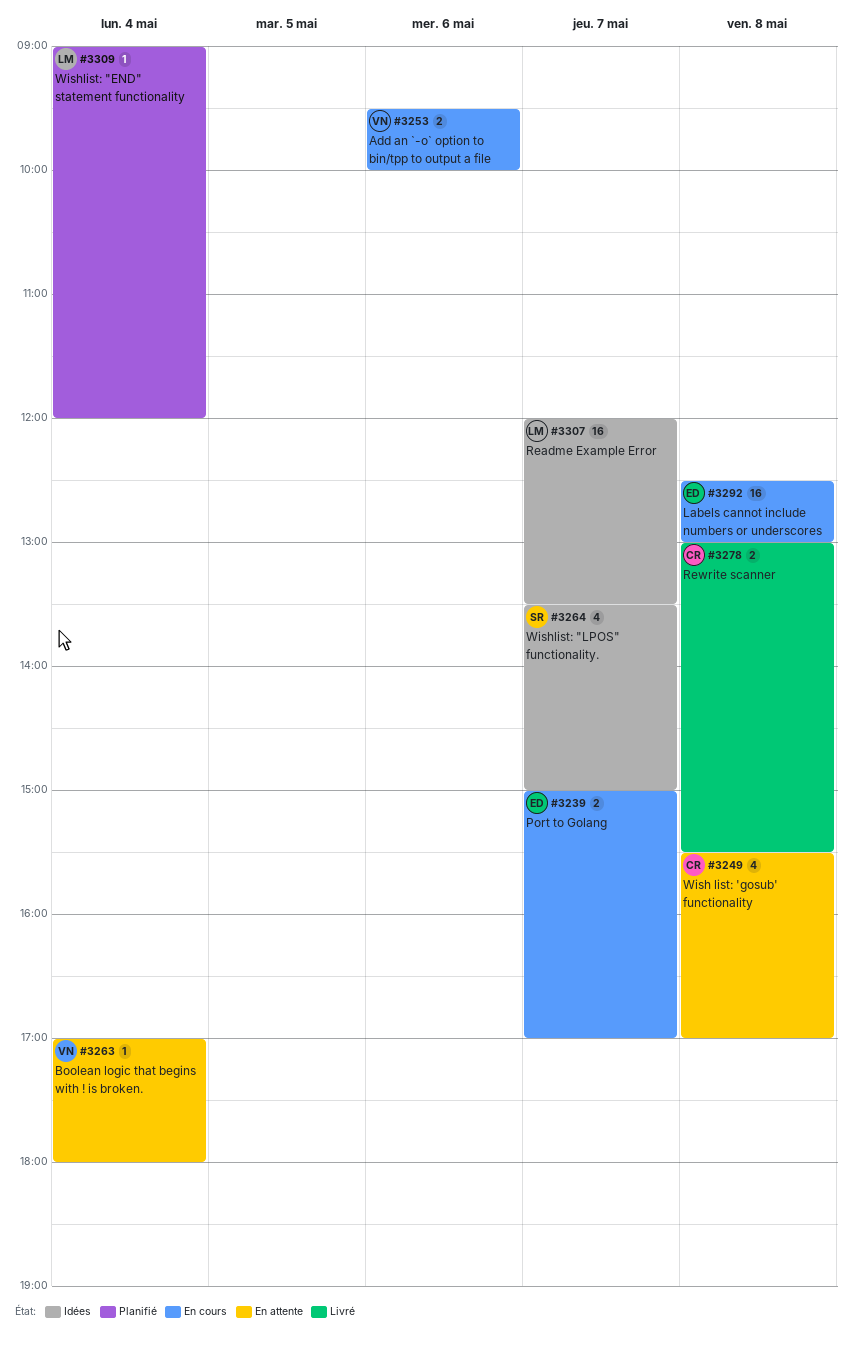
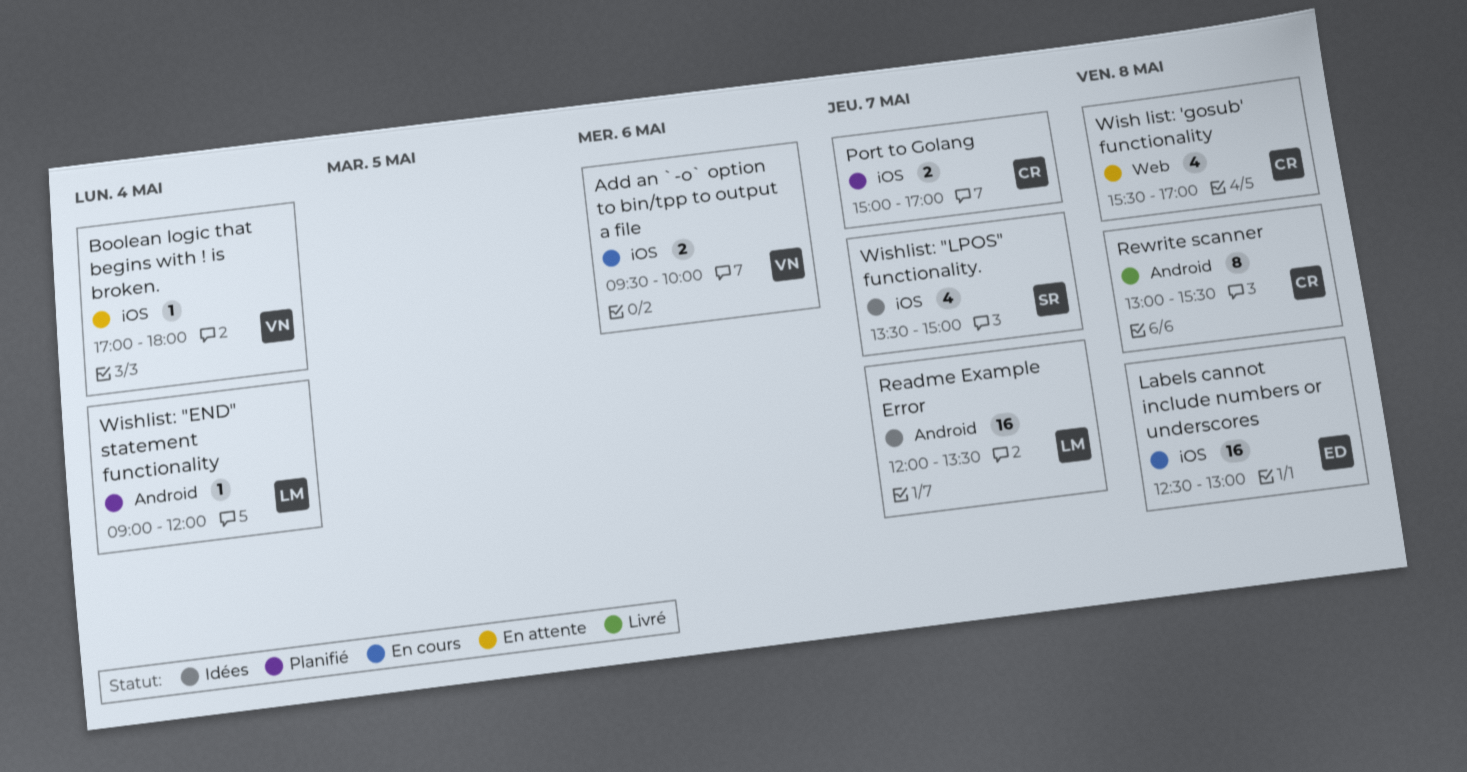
Port to Golang, status: En cours -> Planifié
Port to Golang, owner: ED -> CR
Rewrite scanner, estimate: 2 -> 8

